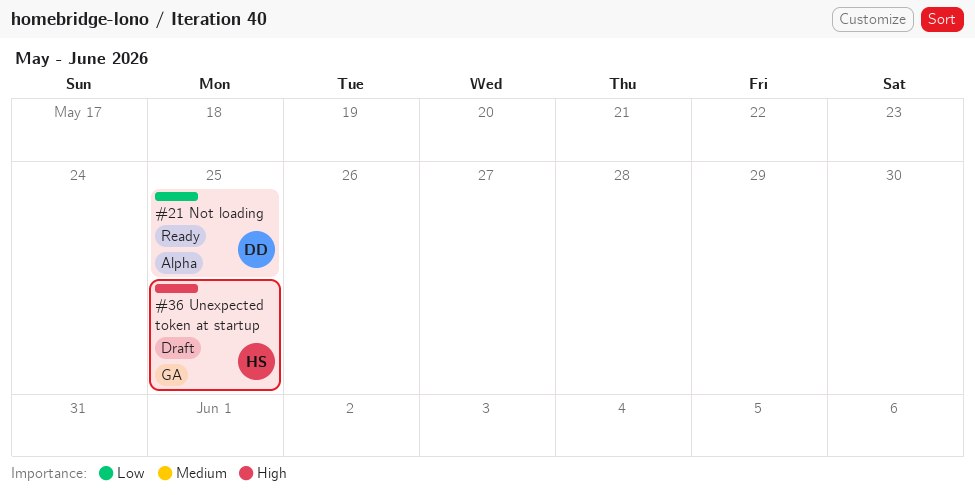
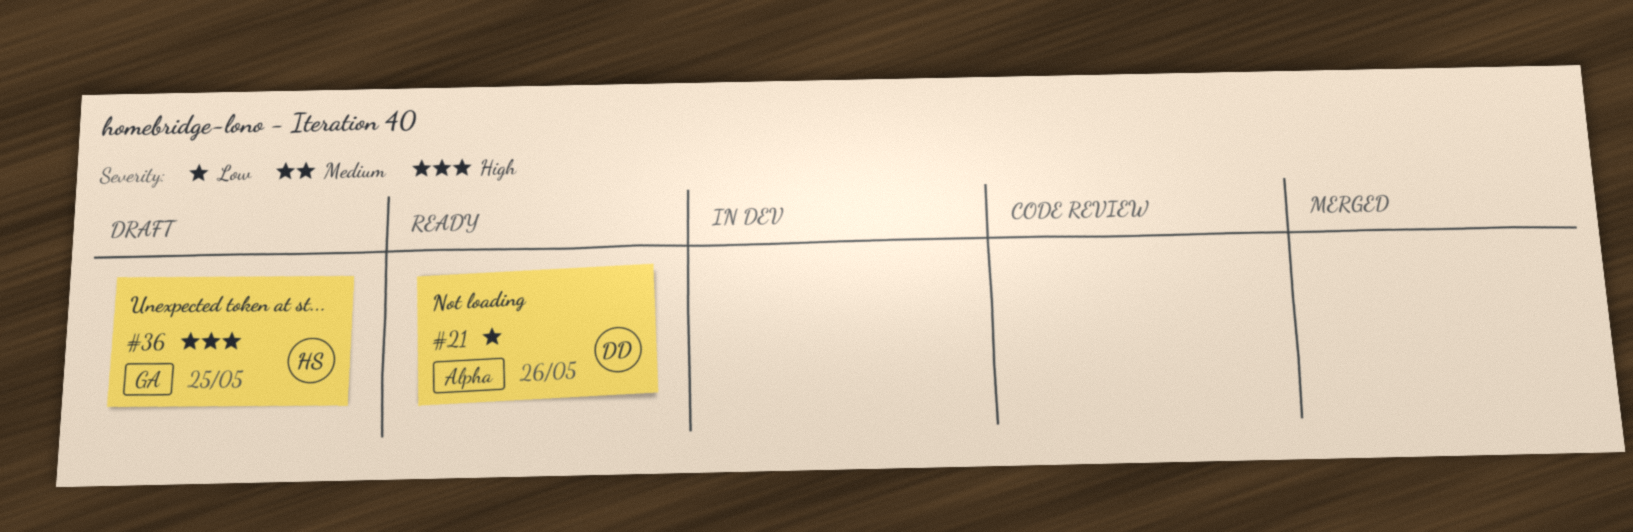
#21, due: May 25 -> May 26

